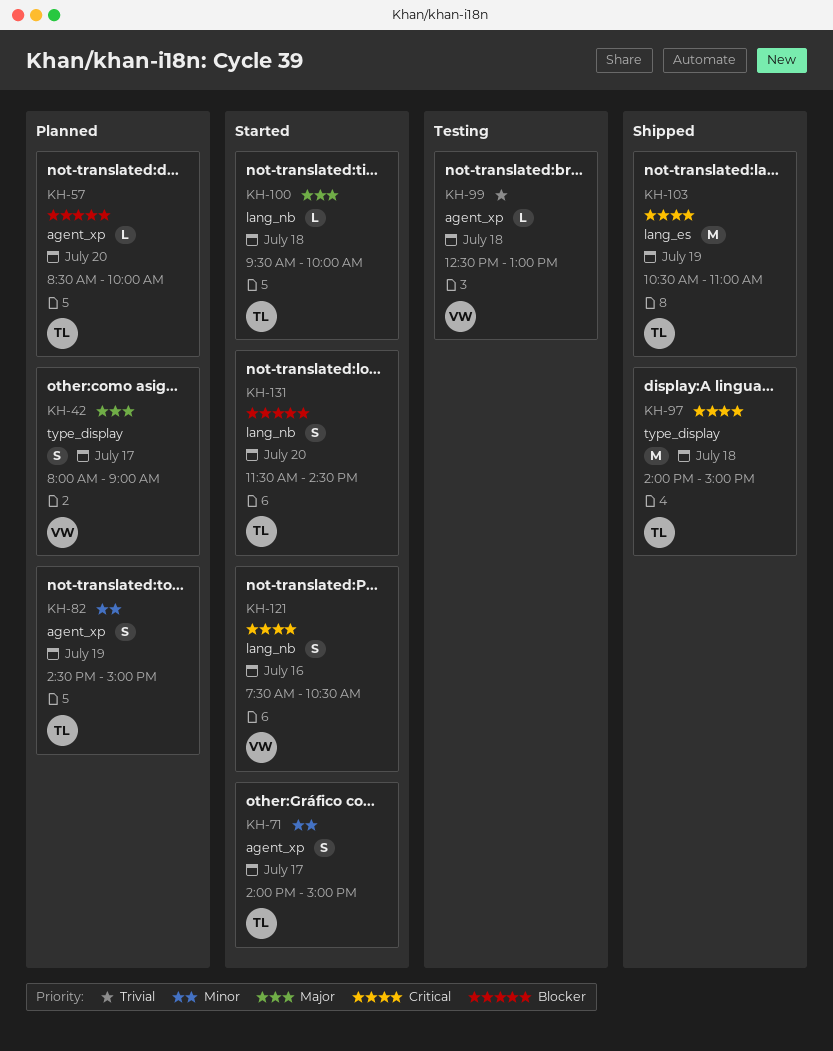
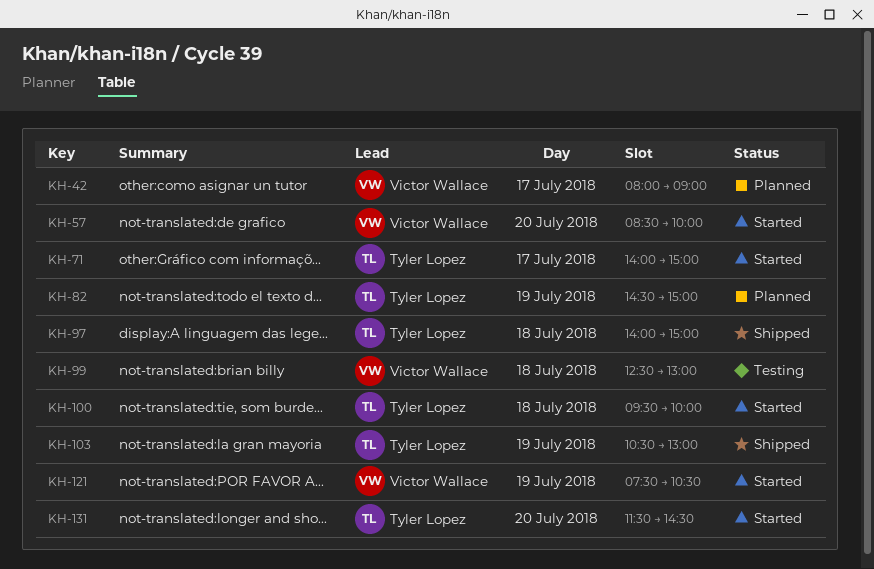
KH-57, status: Planned -> Started
KH-57, owner: Tyler Lopez -> Victor Wallace
KH-103, ends: 11:00 -> 13:00
KH-121, day: Jul 16 -> Jul 19

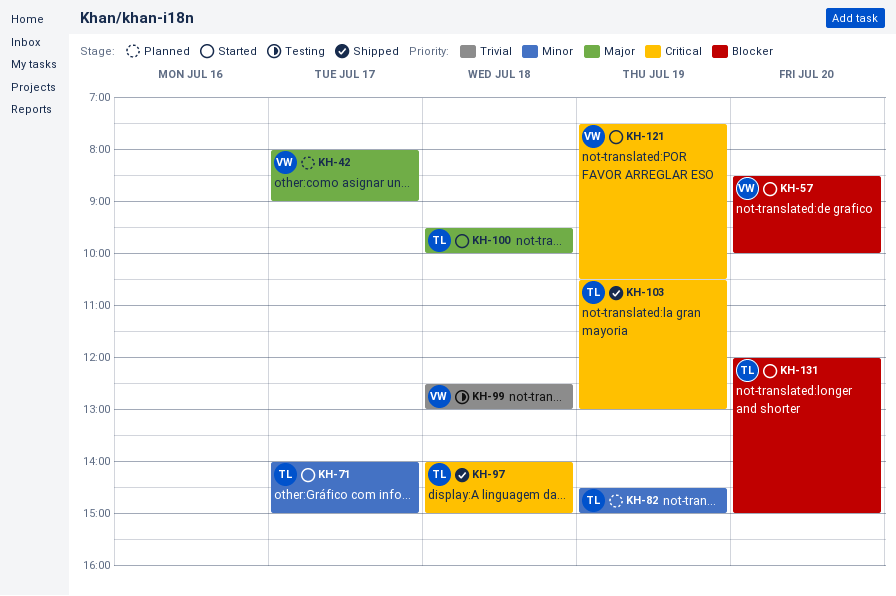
KH-131, begins: 11:30 -> 12:00
KH-131, ends: 14:30 -> 15:00

